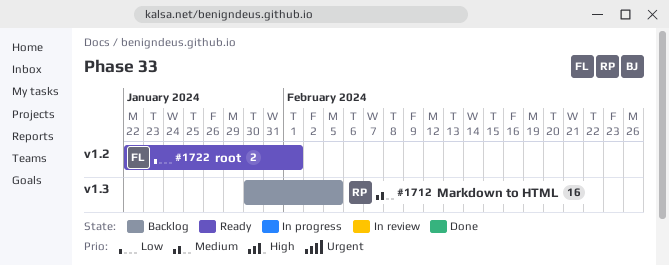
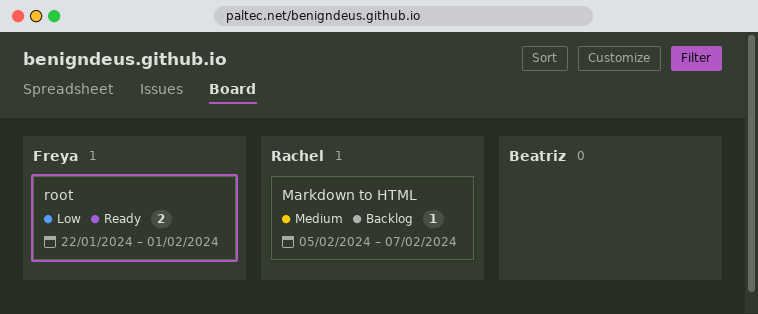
Markdown to HTML, estimate: 16 -> 1
Markdown to HTML, start: Jan 30 -> Feb 5
Markdown to HTML, due: Feb 5 -> Feb 7

